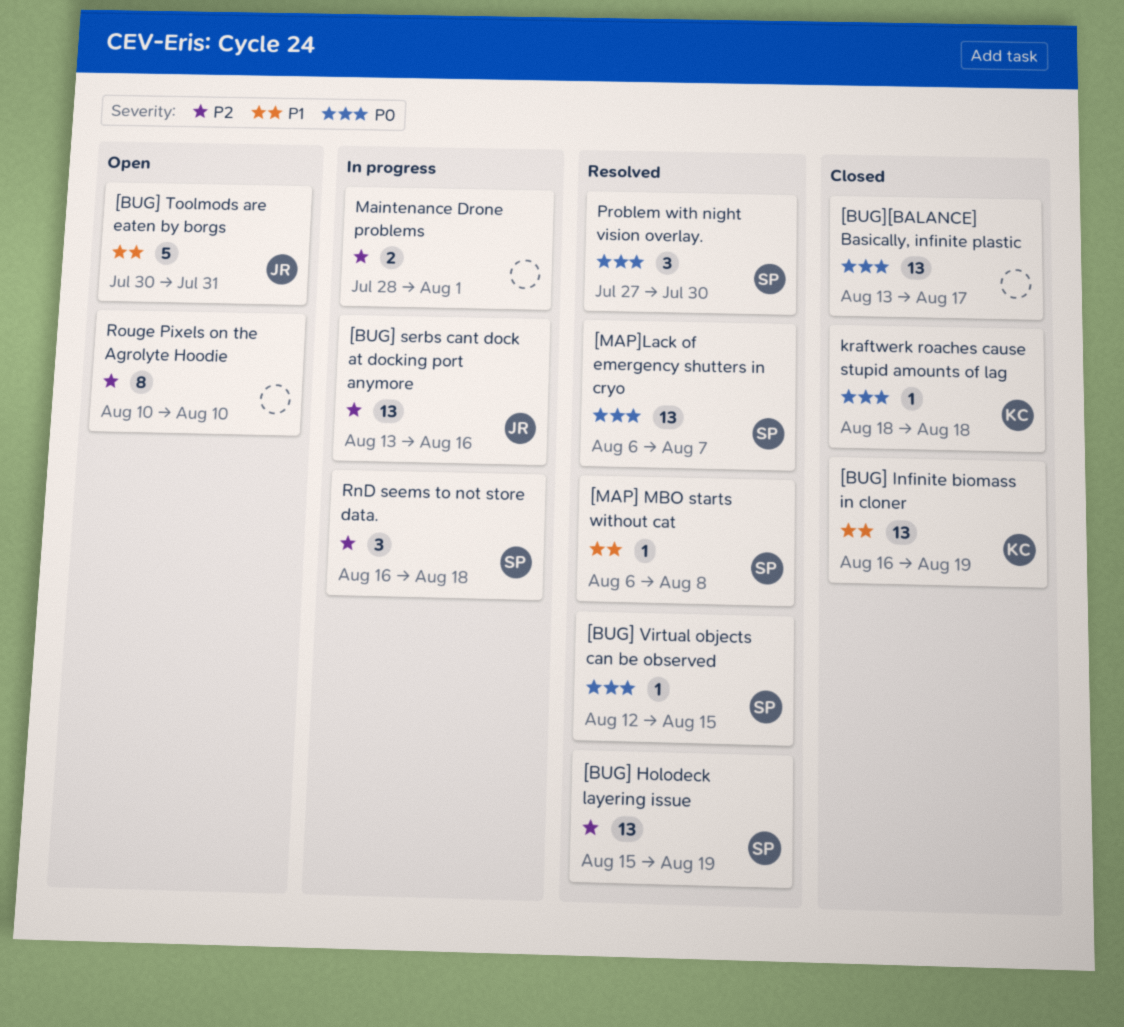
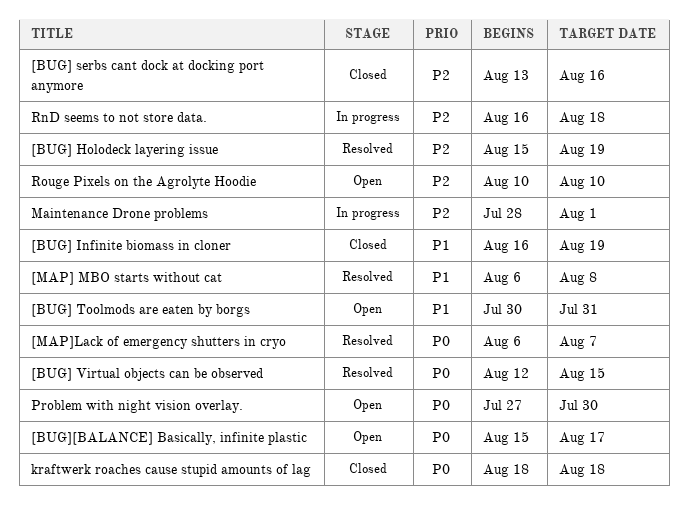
[BUG] serbs cant dock at docking port anymore, status: In progress -> Closed
[BUG][BALANCE] Basically, infinite plastic, status: Closed -> Open
[BUG][BALANCE] Basically, infinite plastic, start: Aug 13 -> Aug 15
Problem with night vision overlay., status: Resolved -> Open

